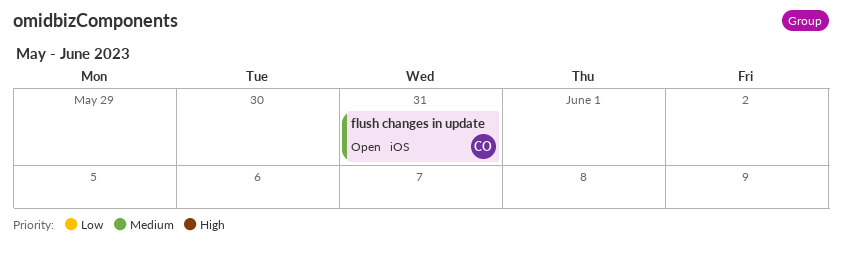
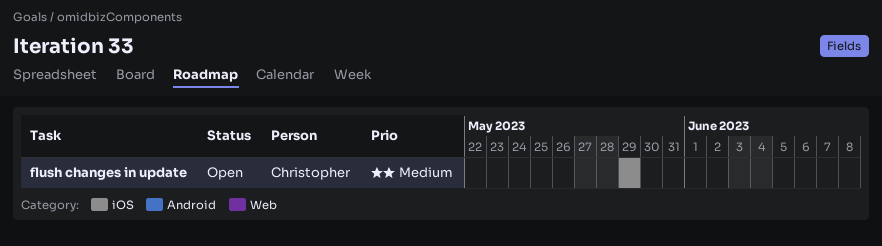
flush changes in update, due: May 31 -> May 29

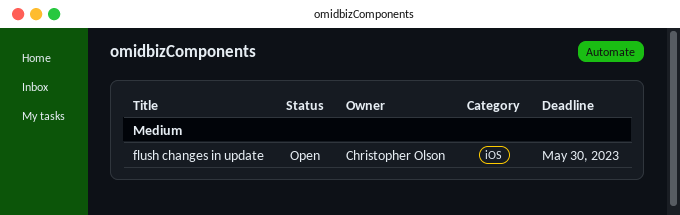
flush changes in update, due: May 29 -> May 30

